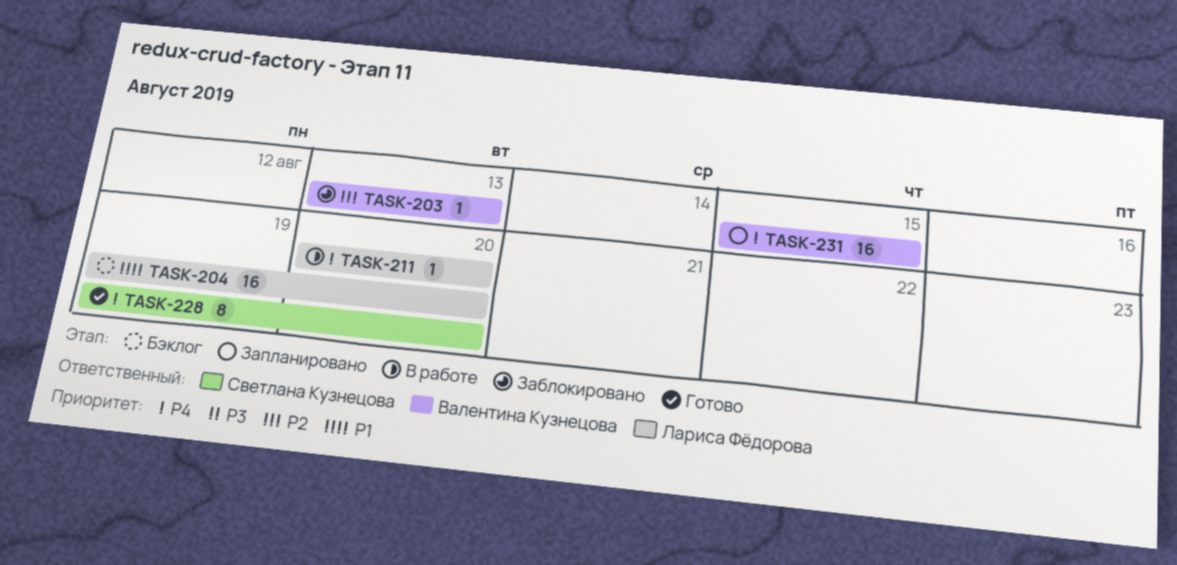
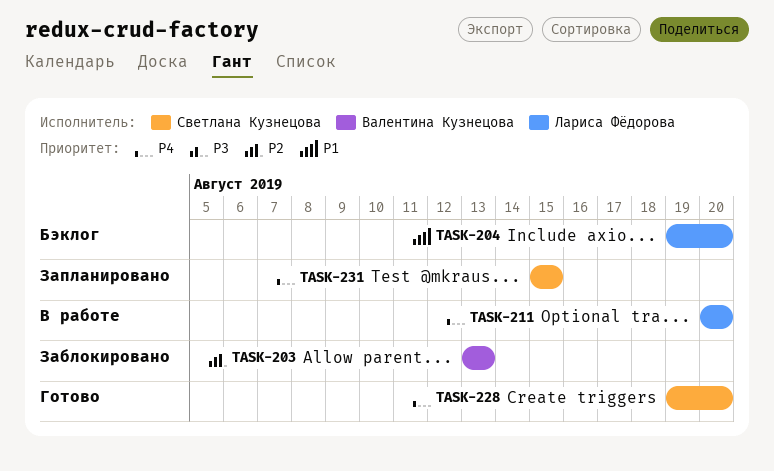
TASK-231, owner: Валентина Кузнецова -> Светлана Кузнецова

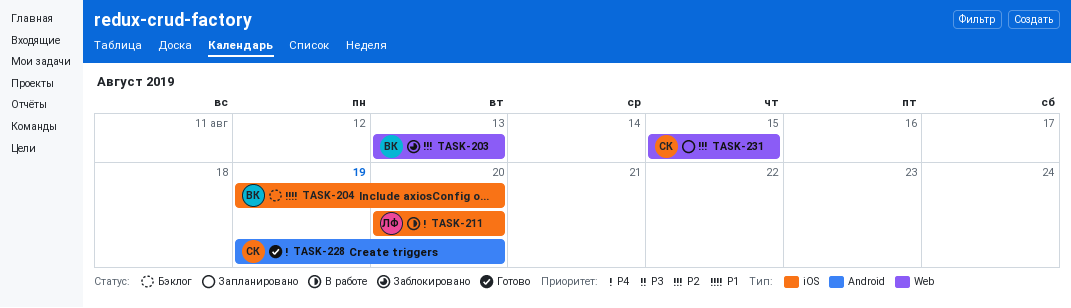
TASK-204, owner: Лариса Фёдорова -> Валентина Кузнецова
TASK-231, priority: P4 -> P2

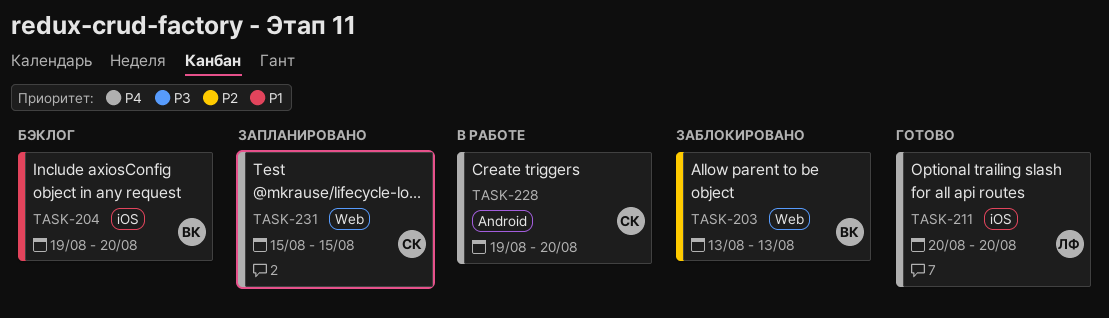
TASK-211, status: В работе -> Готово
TASK-228, status: Готово -> В работе
TASK-231, priority: P2 -> P4

